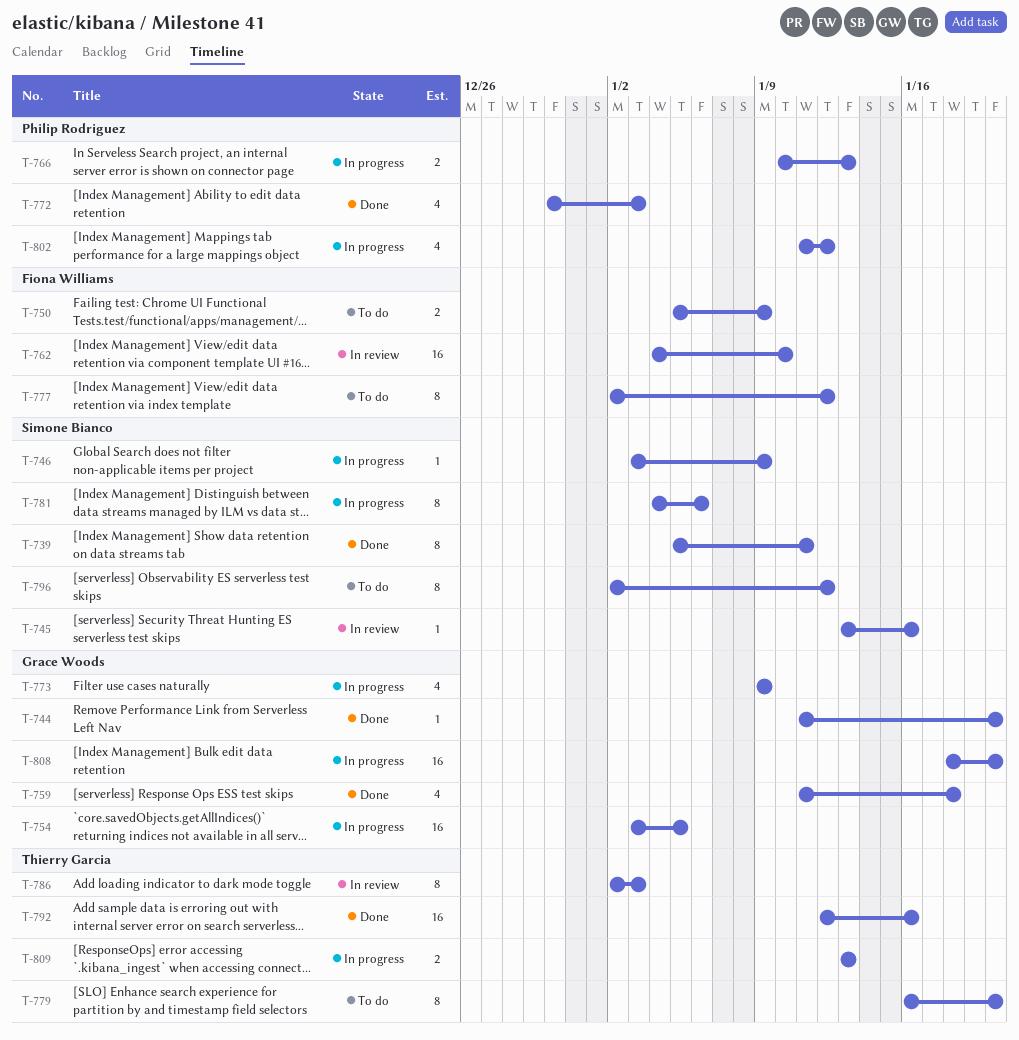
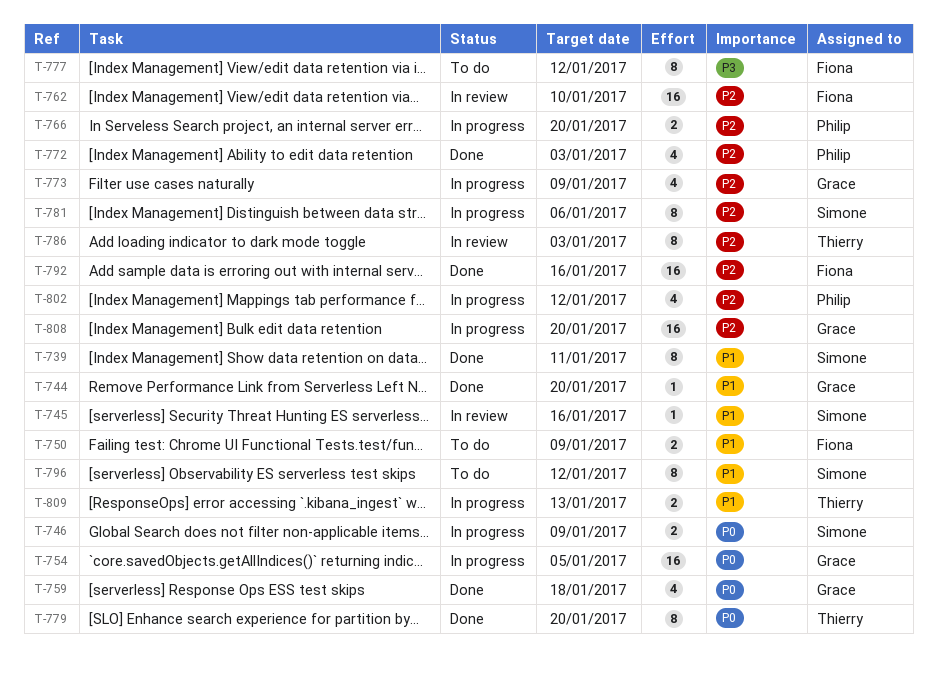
T-746, estimate: 1 -> 2
T-766, due: Jan 13 -> Jan 20
T-779, status: To do -> Done
T-792, owner: Thierry Garcia -> Fiona Williams

